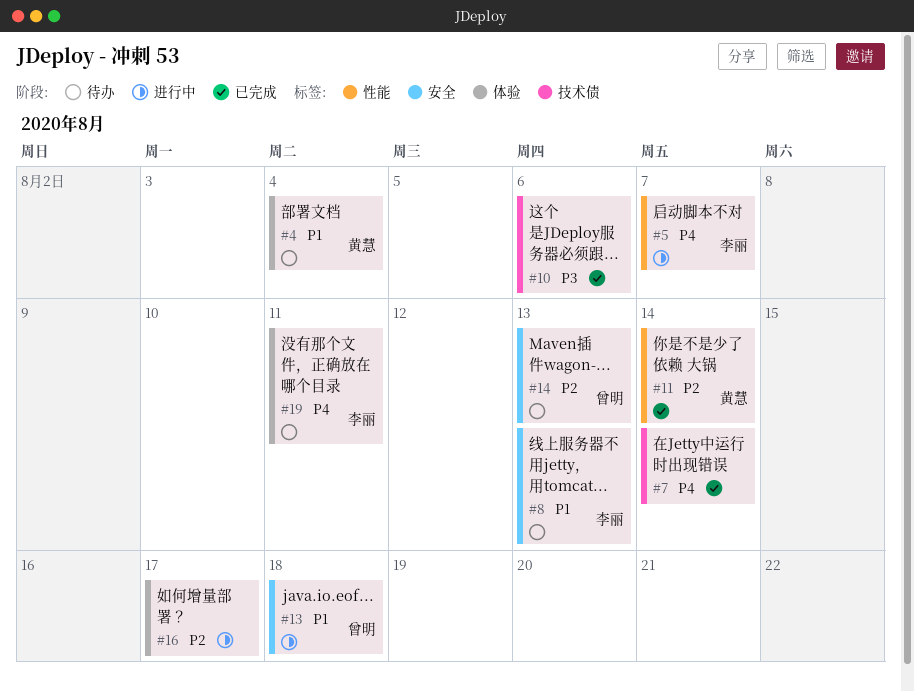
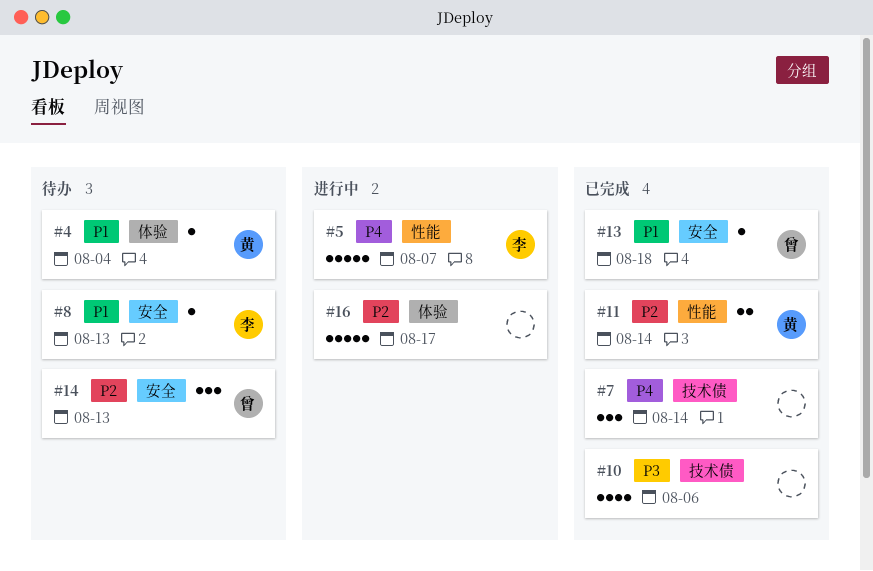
#13, status: 进行中 -> 已完成
#19: present -> none

